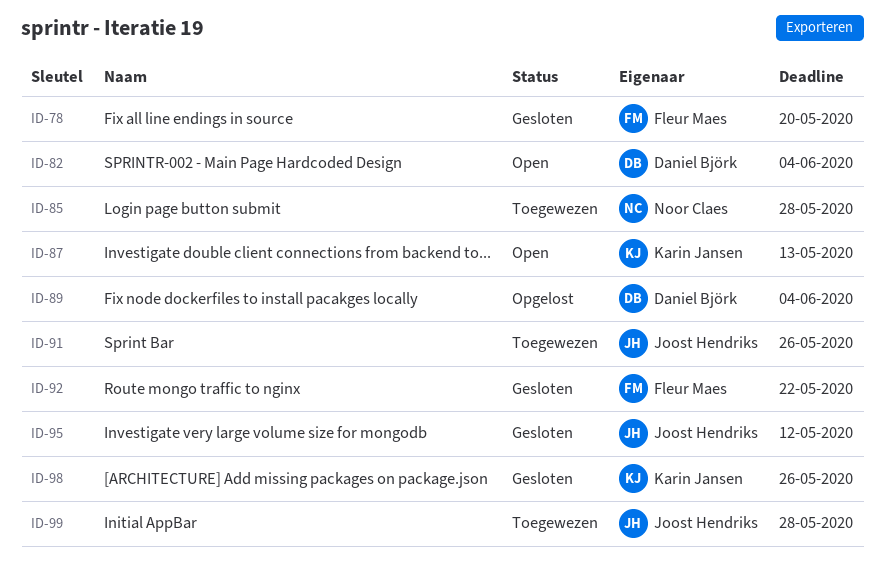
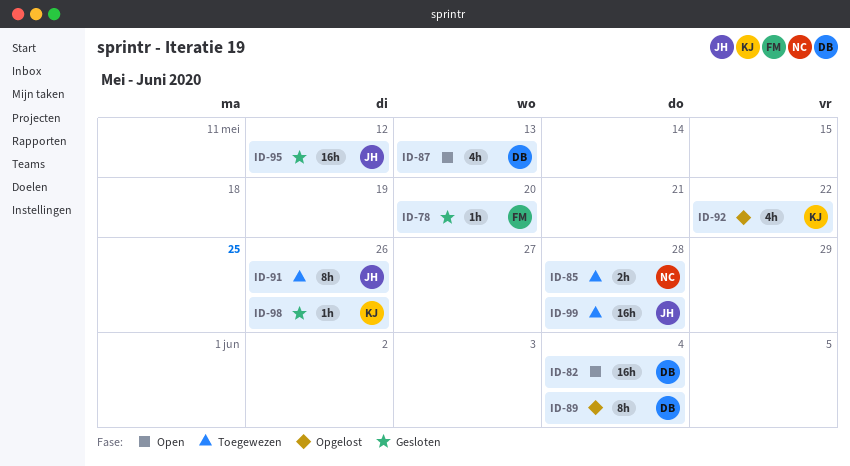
ID-87, owner: Karin Jansen -> Daniel Björk
ID-92, status: Gesloten -> Opgelost
ID-92, owner: Fleur Maes -> Karin Jansen

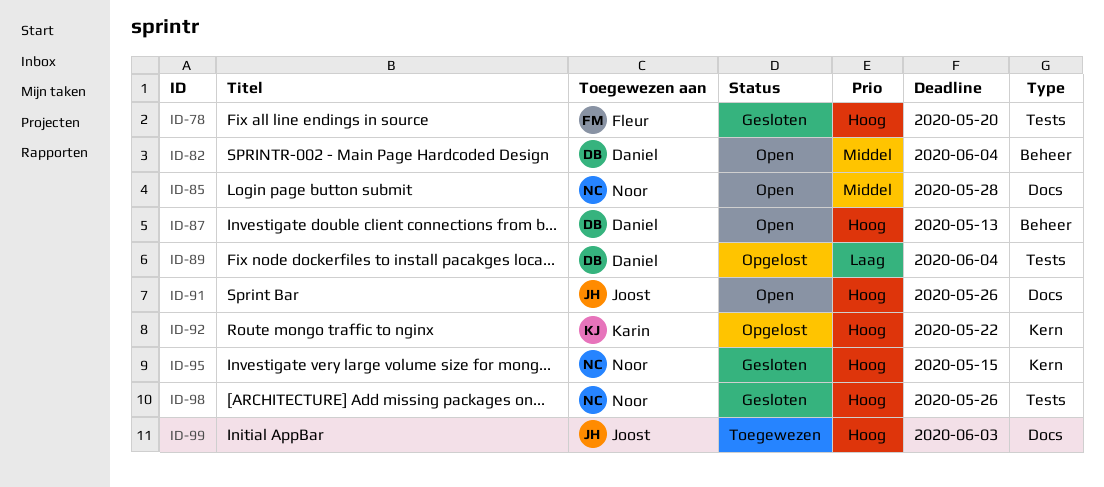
ID-85, status: Toegewezen -> Open
ID-91, status: Toegewezen -> Open
ID-95, owner: Joost -> Noor
ID-95, due: May 12 -> May 15
ID-98, owner: Karin -> Noor
ID-99, due: May 28 -> Jun 3

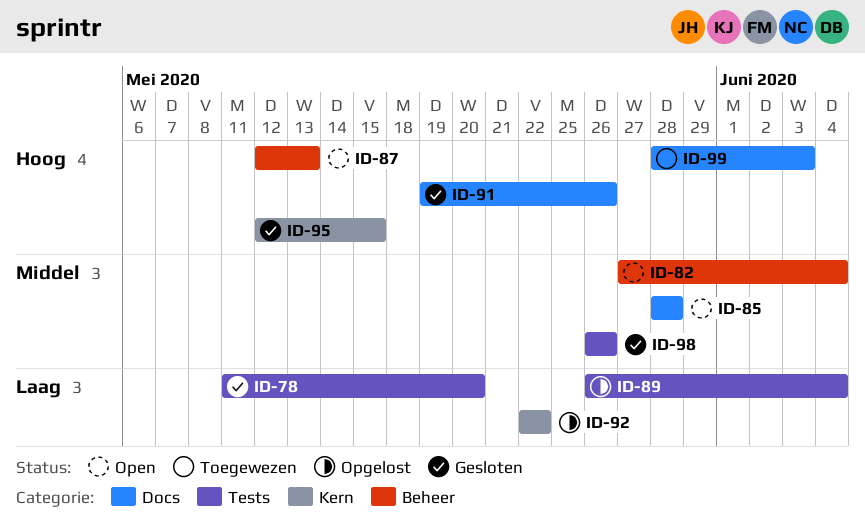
ID-78, priority: Hoog -> Laag
ID-91, status: Open -> Gesloten
ID-92, priority: Hoog -> Laag
ID-98, priority: Hoog -> Middel

